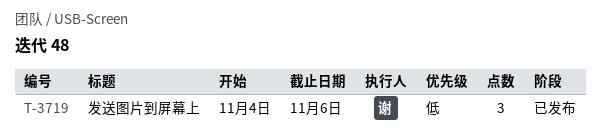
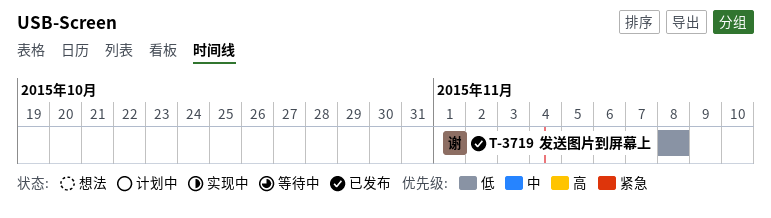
T-3719, start: Nov 4 -> Nov 8
T-3719, due: Nov 6 -> Nov 8

